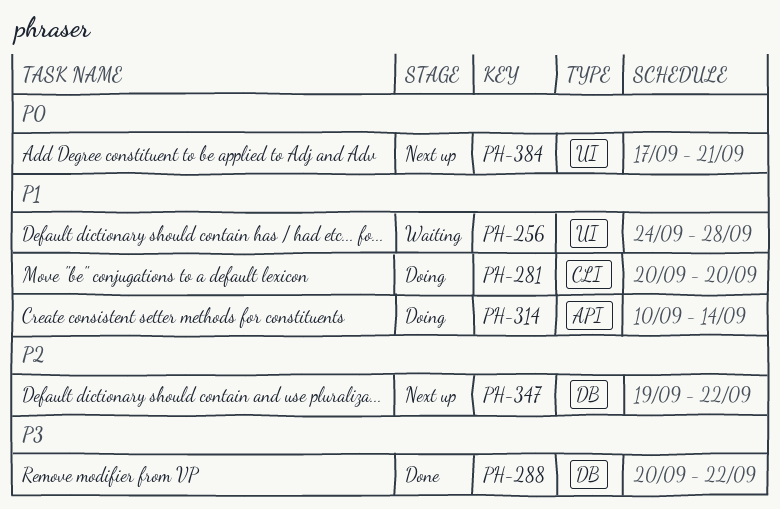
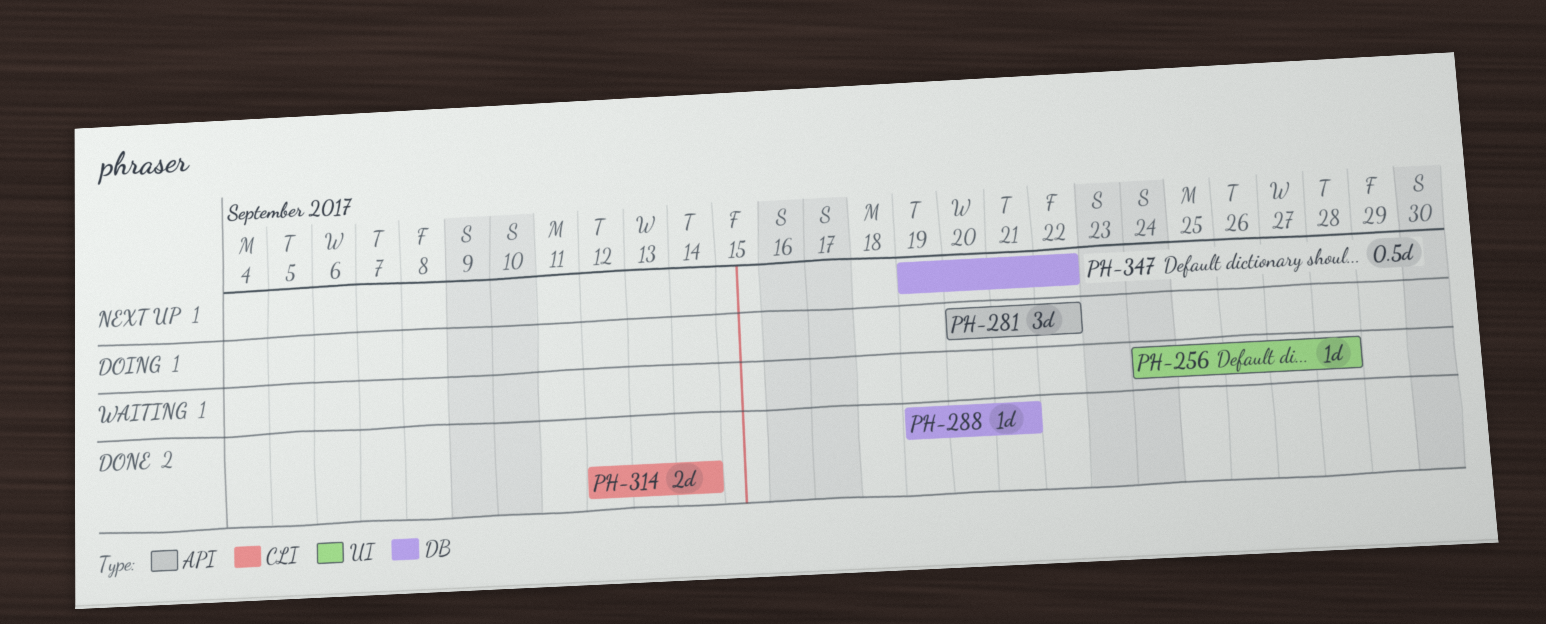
PH-281, label: CLI -> API
PH-281, due: Sep 20 -> Sep 22
PH-288, start: Sep 20 -> Sep 19
PH-288, due: Sep 22 -> Sep 21
PH-314, status: Doing -> Done
PH-314, label: API -> CLI
PH-314, start: Sep 10 -> Sep 12
PH-384: present -> none

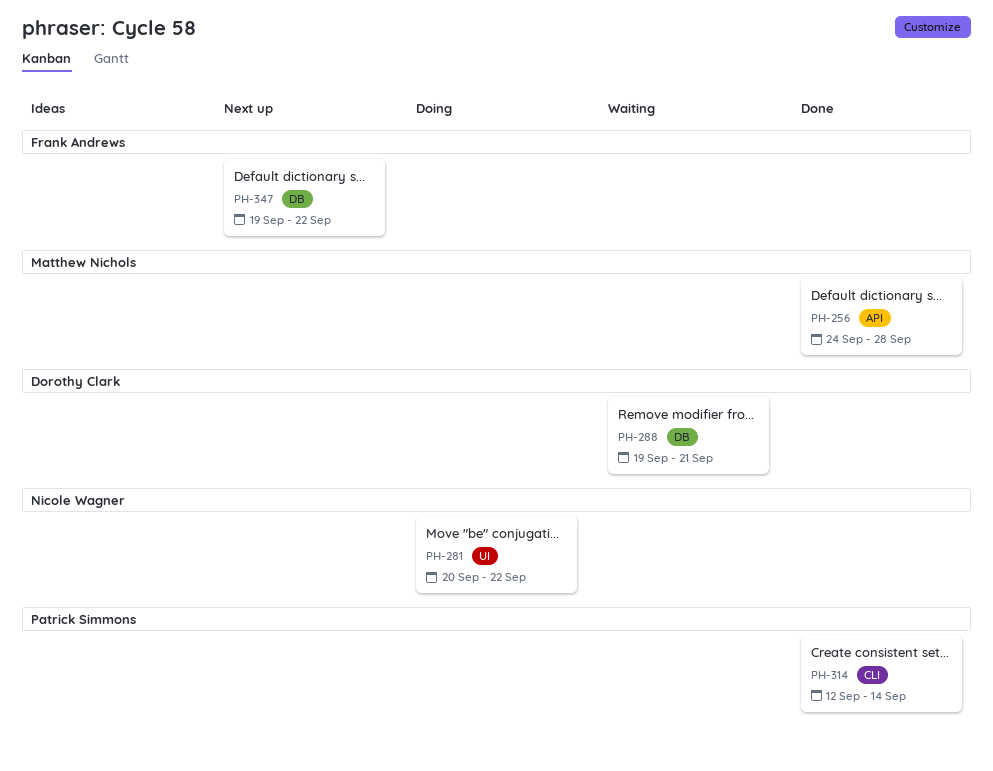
PH-256, status: Waiting -> Done
PH-256, label: UI -> API
PH-281, label: API -> UI
PH-288, status: Done -> Waiting

